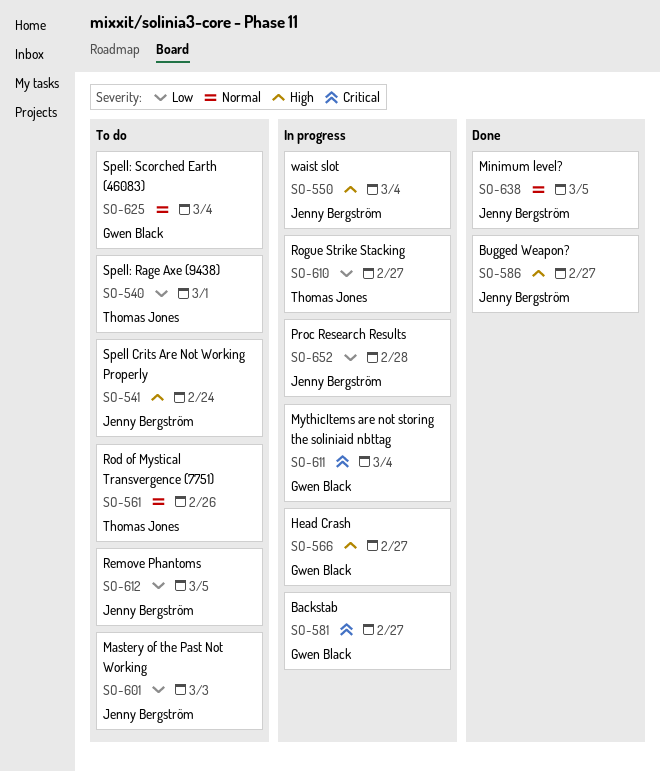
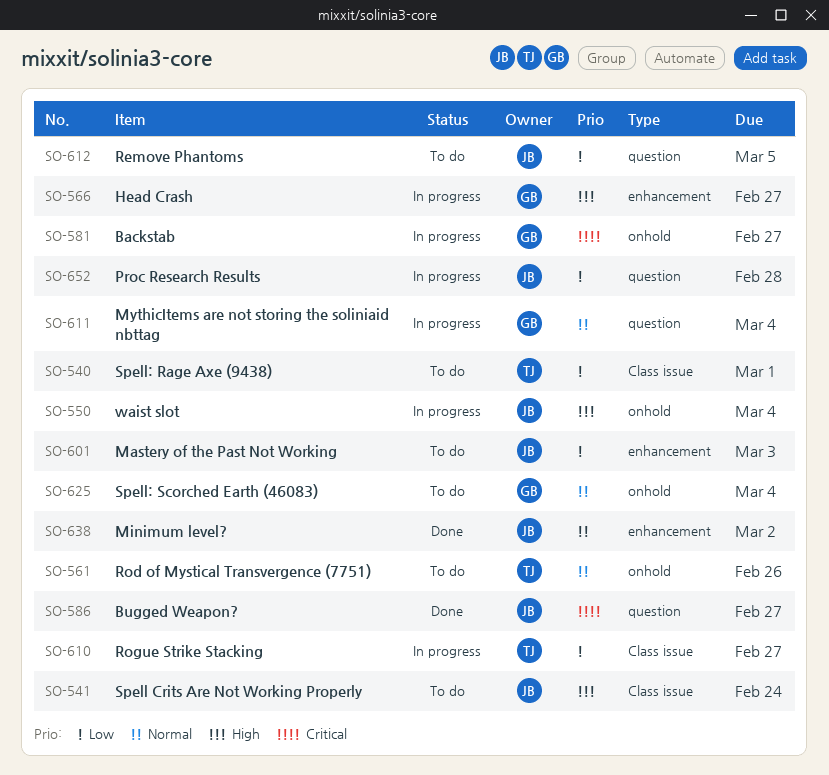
SO-586, priority: High -> Critical
SO-611, priority: Critical -> Normal
SO-638, due: Mar 5 -> Mar 2

